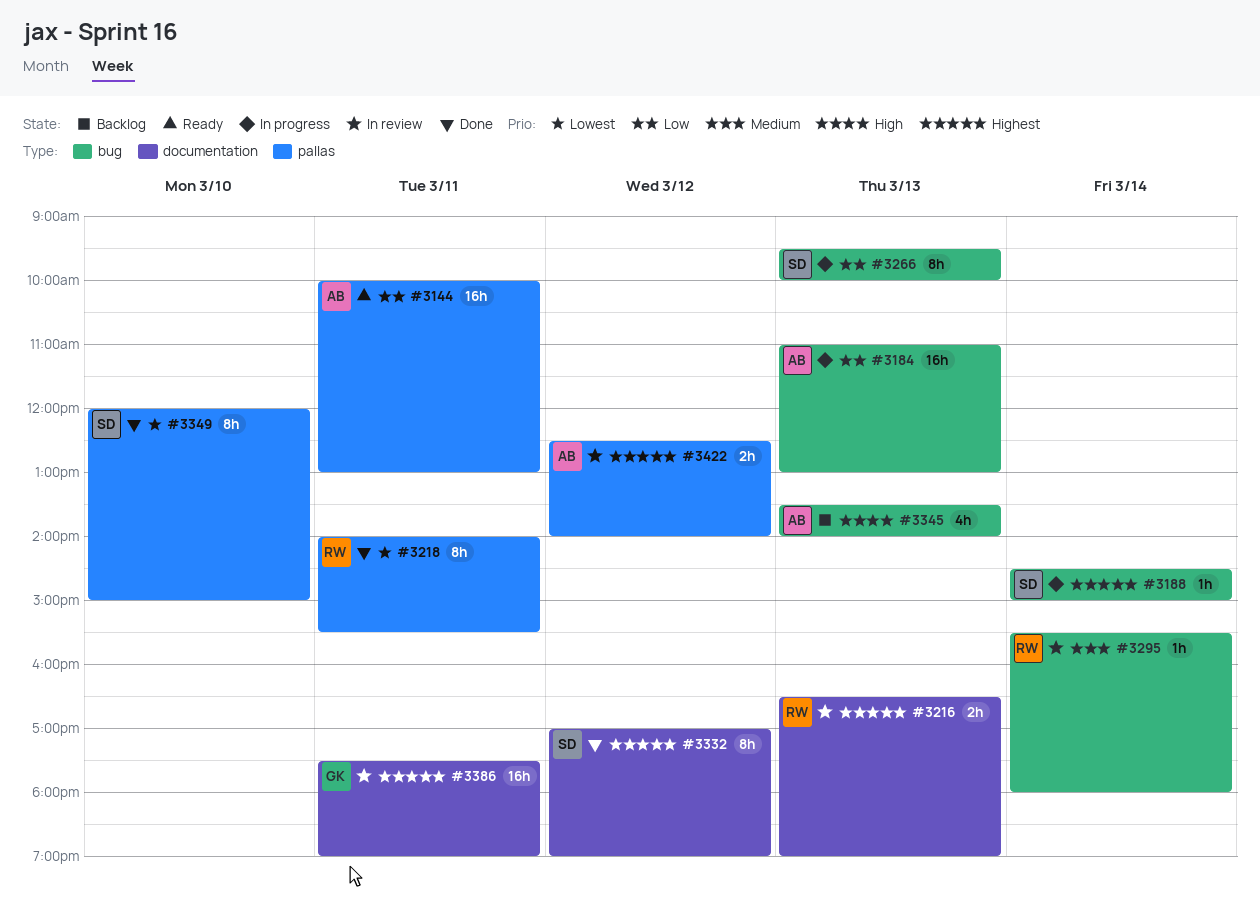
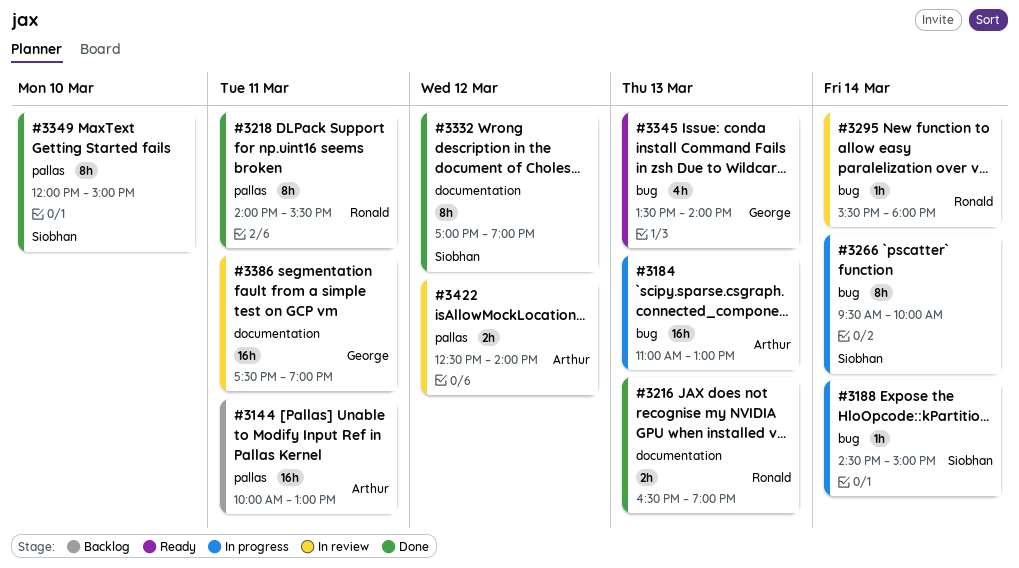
#3144, status: Ready -> Backlog
#3216, status: In review -> Done
#3266, day: Mar 13 -> Mar 14
#3345, status: Backlog -> Ready
#3345, owner: Arthur -> George

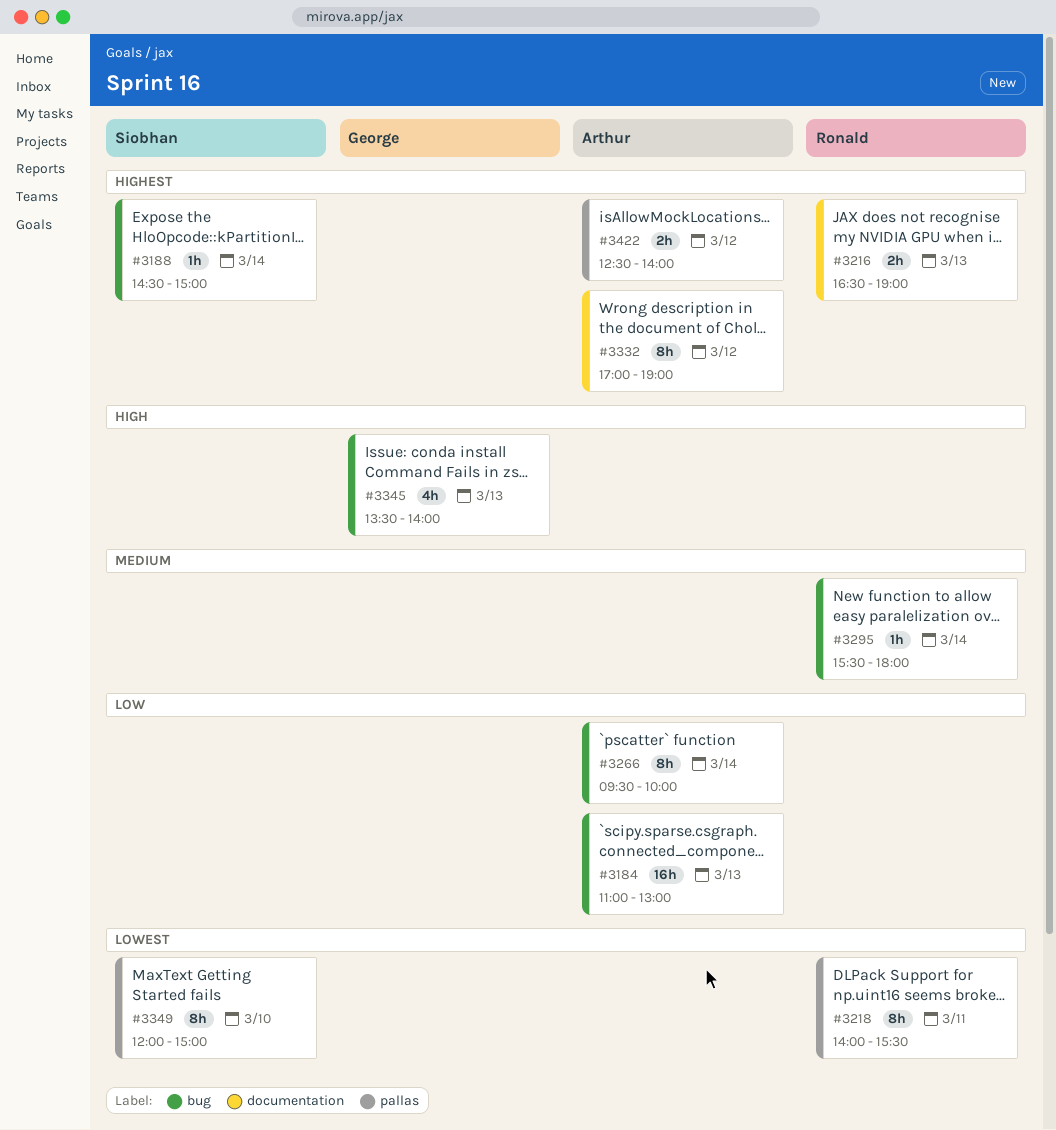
#3144: present -> none
#3266, owner: Siobhan -> Arthur
#3332, owner: Siobhan -> Arthur
#3386: present -> none

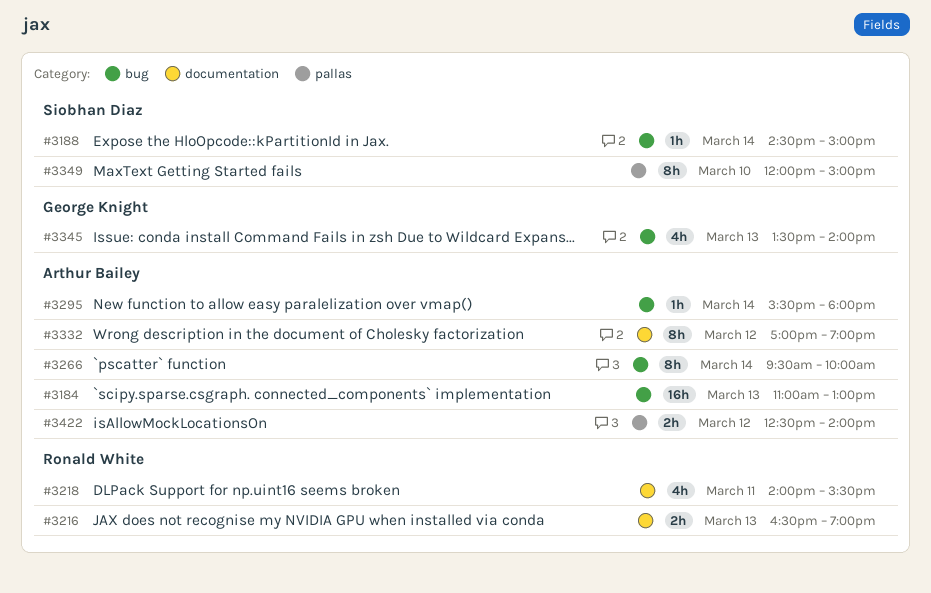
#3218, label: pallas -> documentation
#3218, estimate: 8h -> 4h
#3295, owner: Ronald White -> Arthur Bailey

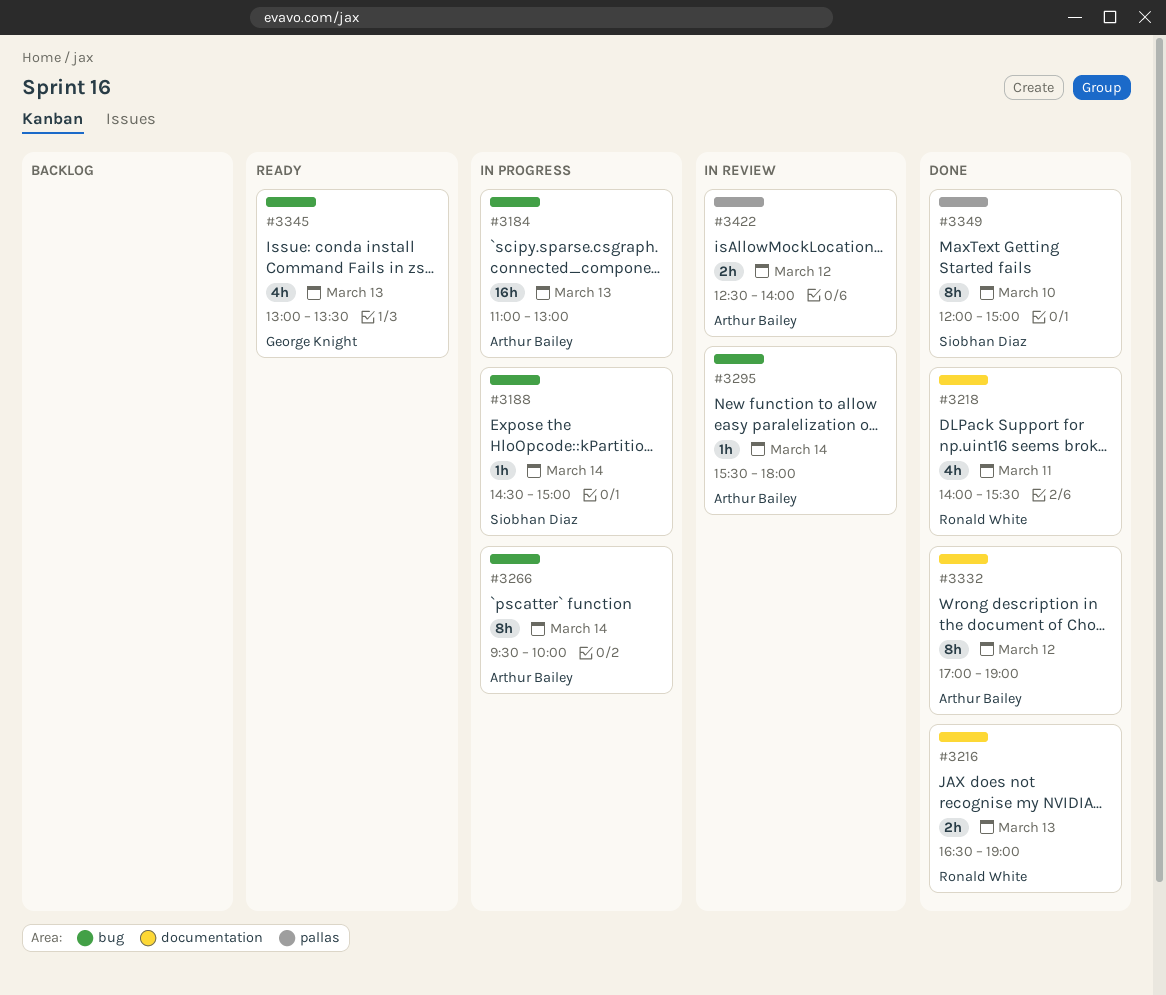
#3345, begins: 13:30 -> 13:00
#3345, ends: 14:00 -> 13:30

